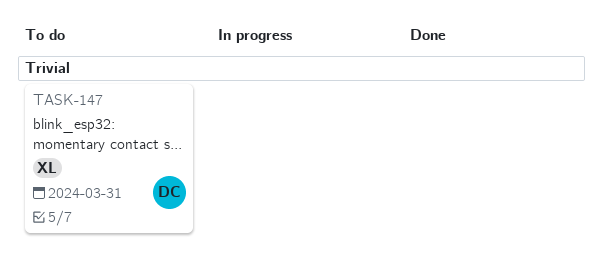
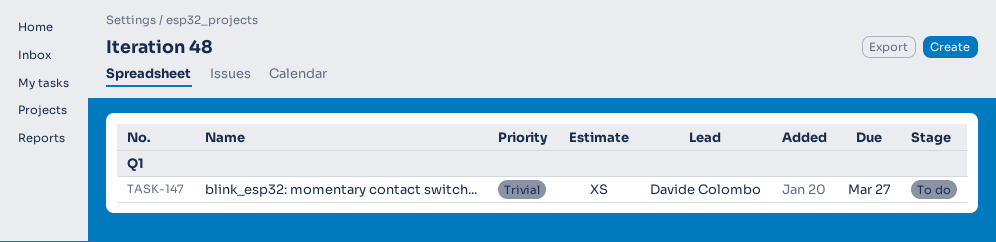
TASK-147, estimate: XL -> XS
TASK-147, due: Mar 31 -> Mar 27

